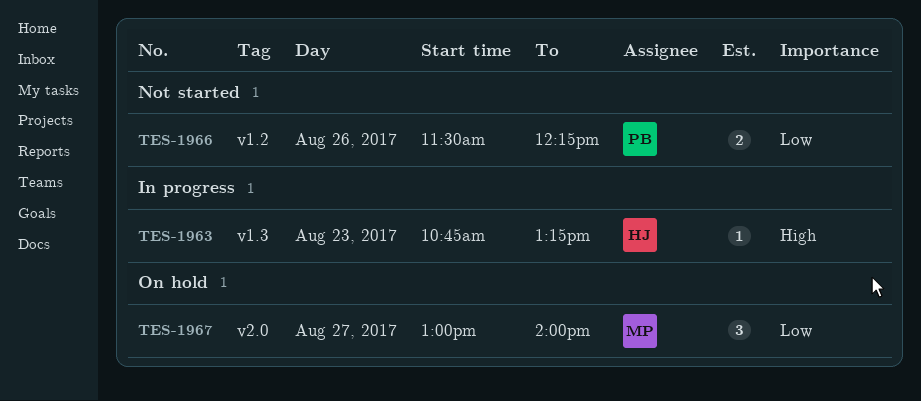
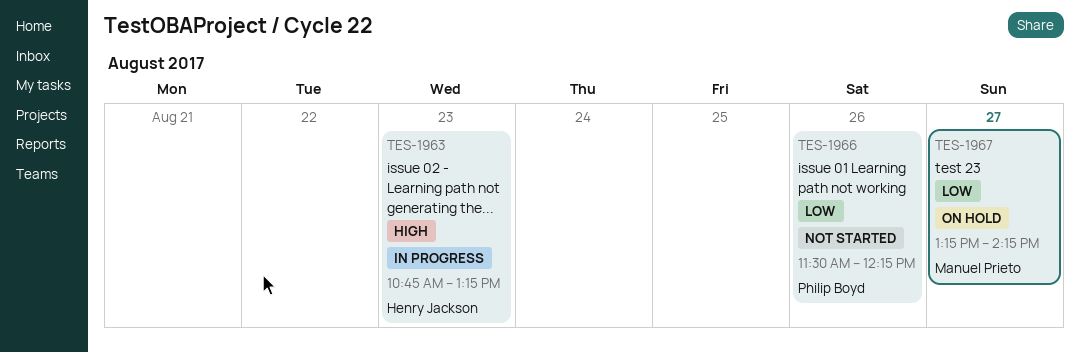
TES-1967, begins: 13:00 -> 13:15
TES-1967, ends: 14:00 -> 14:15

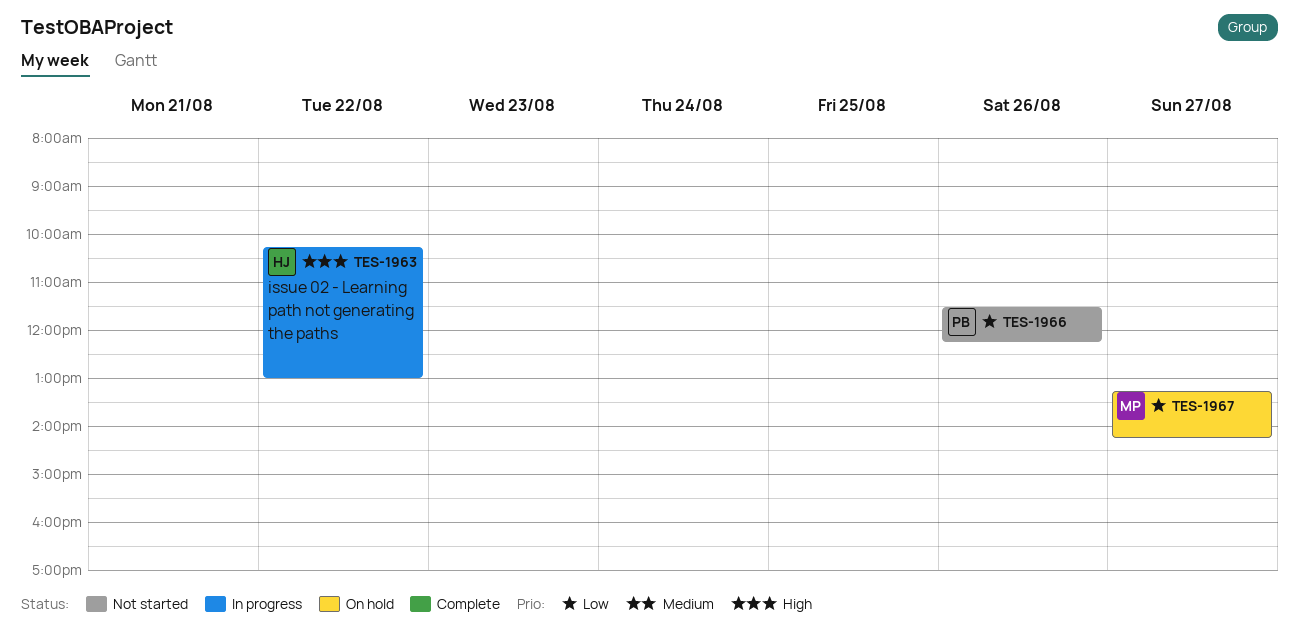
TES-1963, day: Aug 23 -> Aug 22
TES-1963, begins: 10:45 -> 10:15
TES-1963, ends: 13:15 -> 13:00

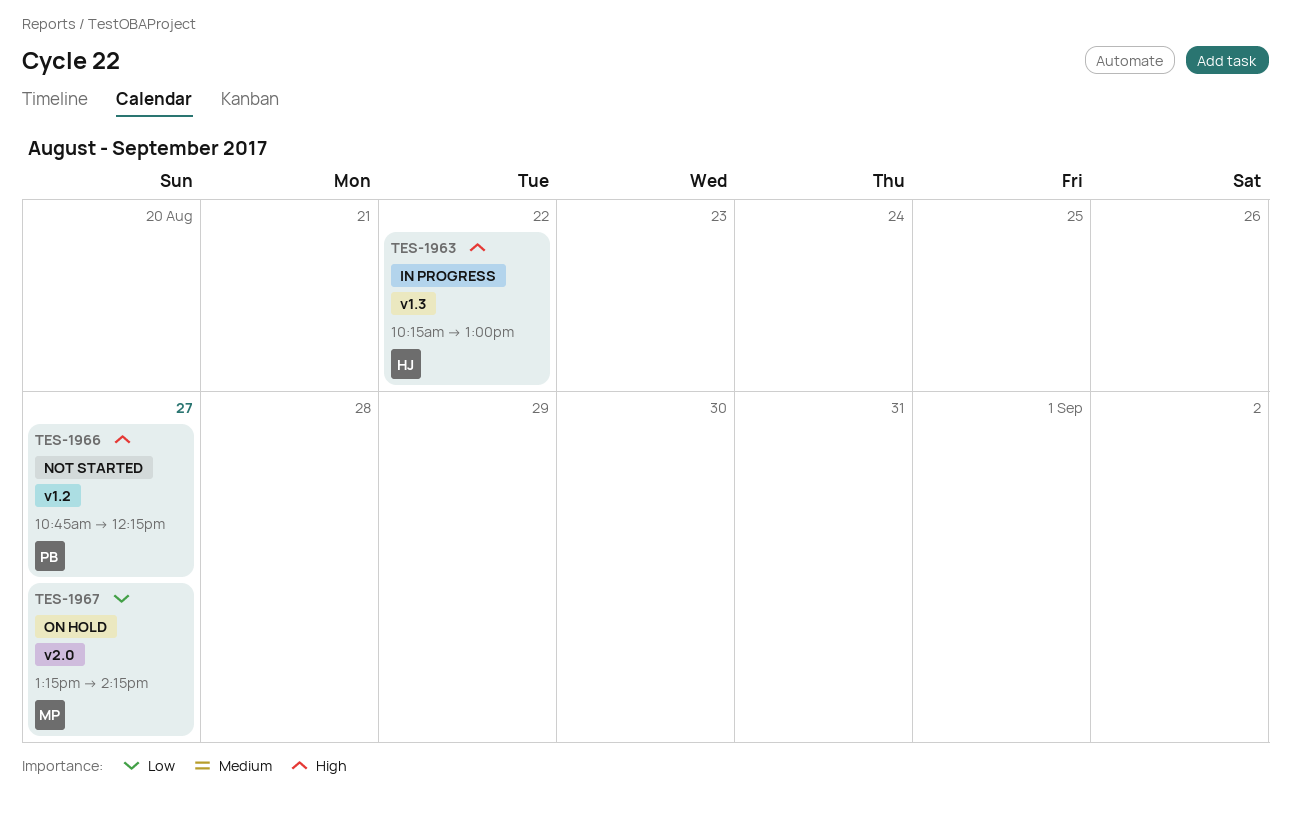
TES-1966, priority: Low -> High
TES-1966, day: Aug 26 -> Aug 27
TES-1966, begins: 11:30 -> 10:45

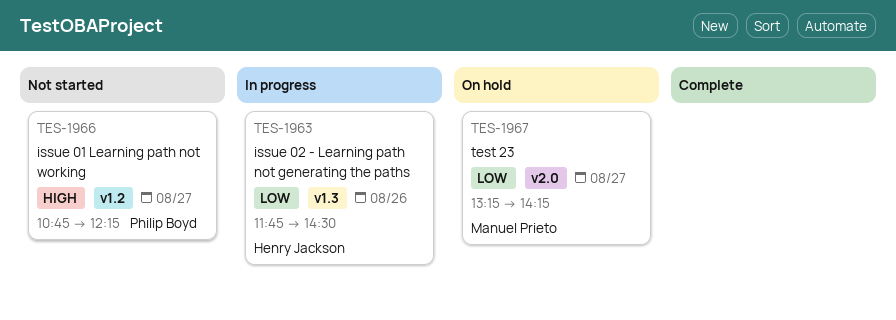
TES-1963, priority: High -> Low
TES-1963, day: Aug 22 -> Aug 26
TES-1963, begins: 10:15 -> 11:45
TES-1963, ends: 13:00 -> 14:30

